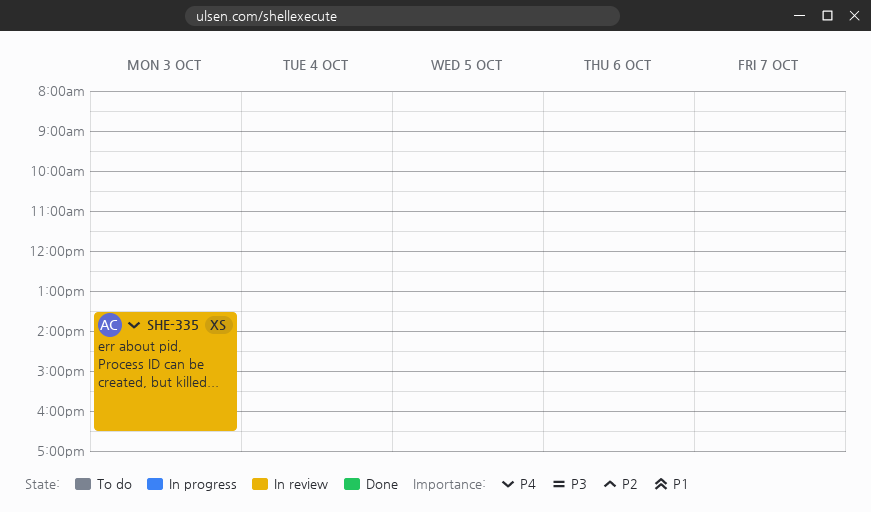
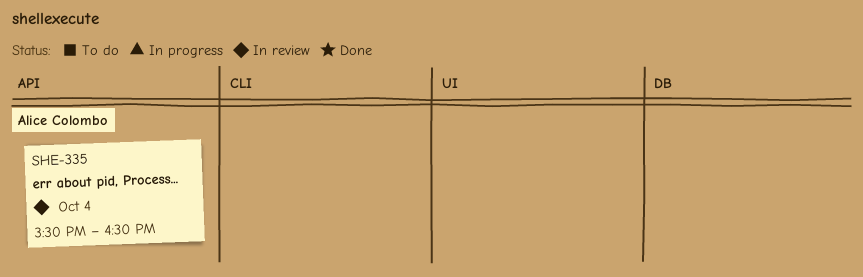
SHE-335, day: Oct 3 -> Oct 4
SHE-335, begins: 13:30 -> 15:30

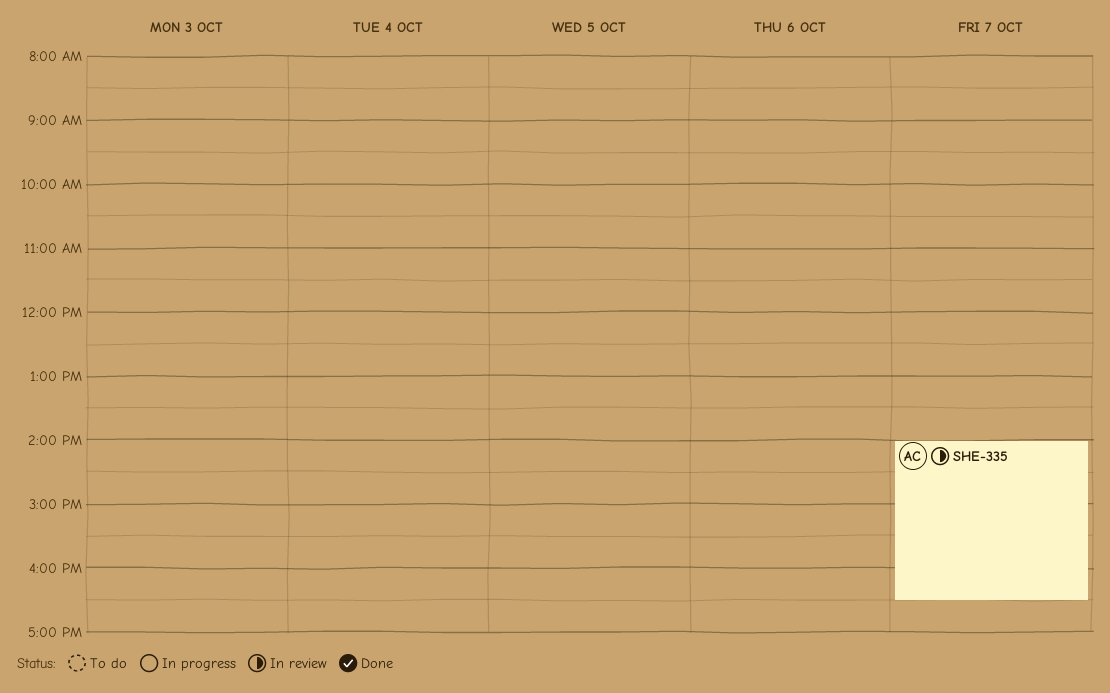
SHE-335, day: Oct 4 -> Oct 7
SHE-335, begins: 15:30 -> 14:00

